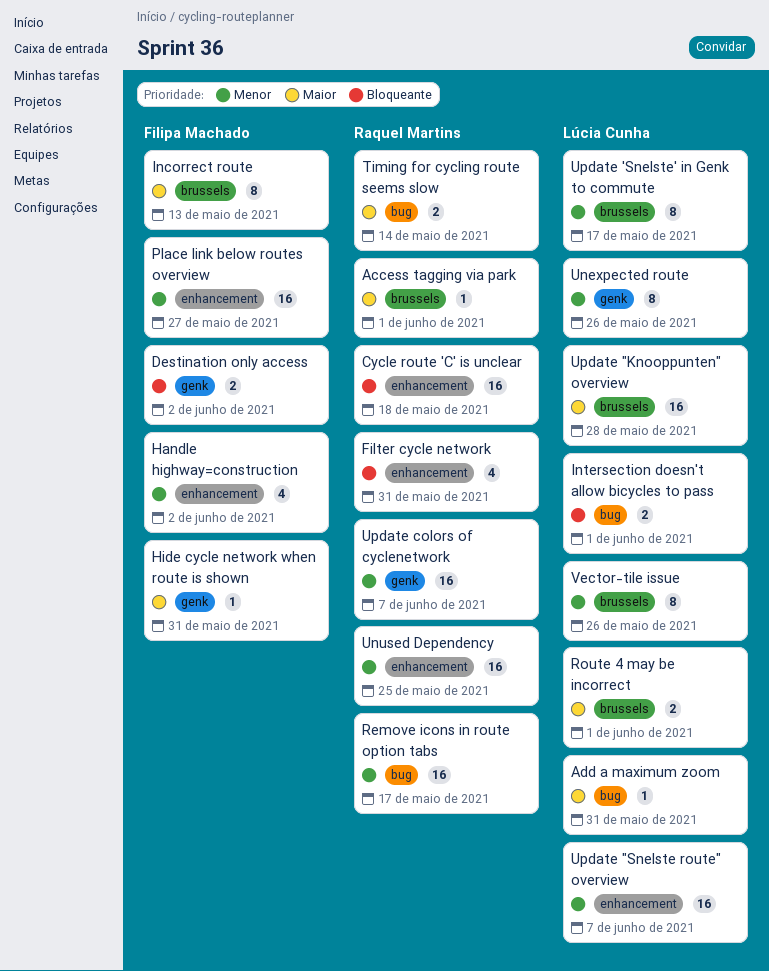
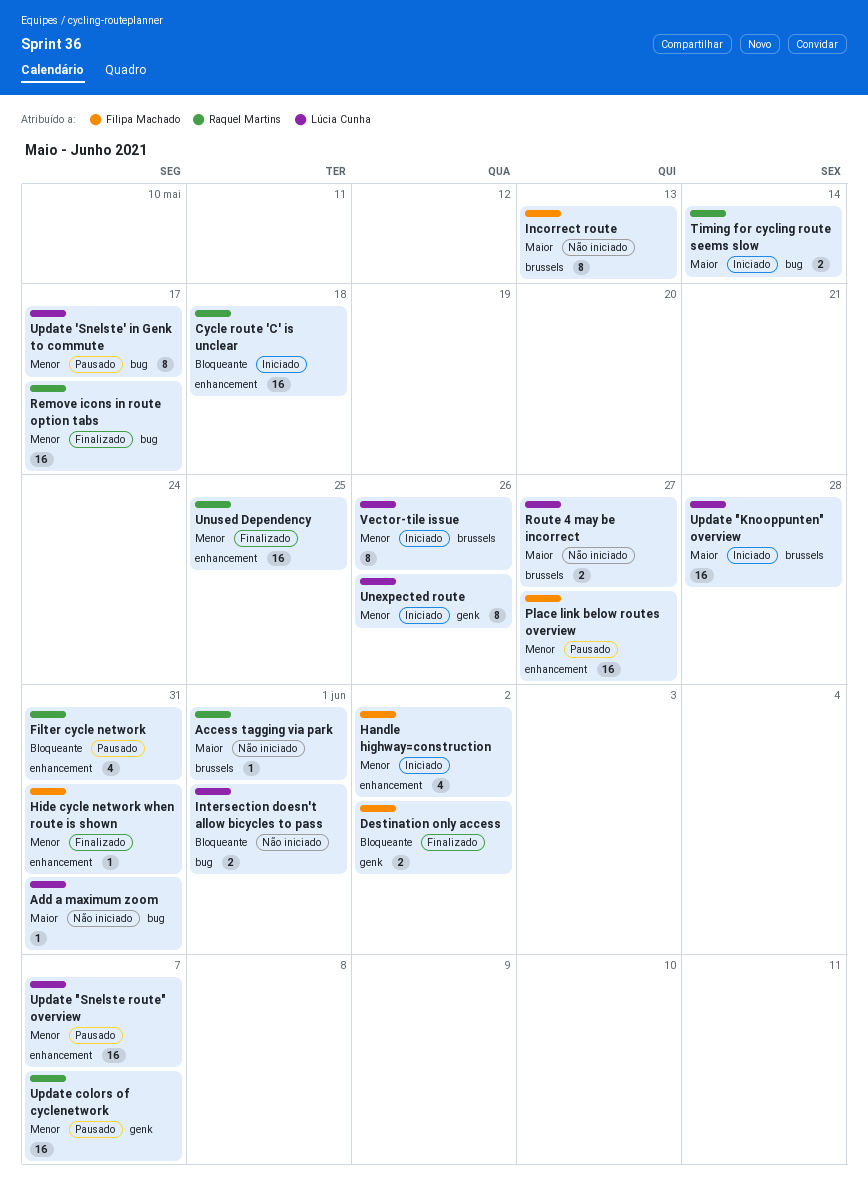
Hide cycle network when route is shown, priority: Maior -> Menor
Hide cycle network when route is shown, label: genk -> enhancement
Route 4 may be incorrect, due: Jun 1 -> May 27
Update 'Snelste' in Genk to commute, label: brussels -> bug

